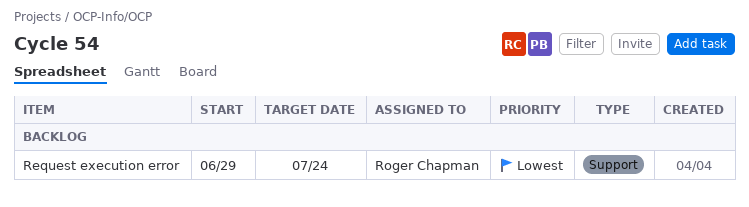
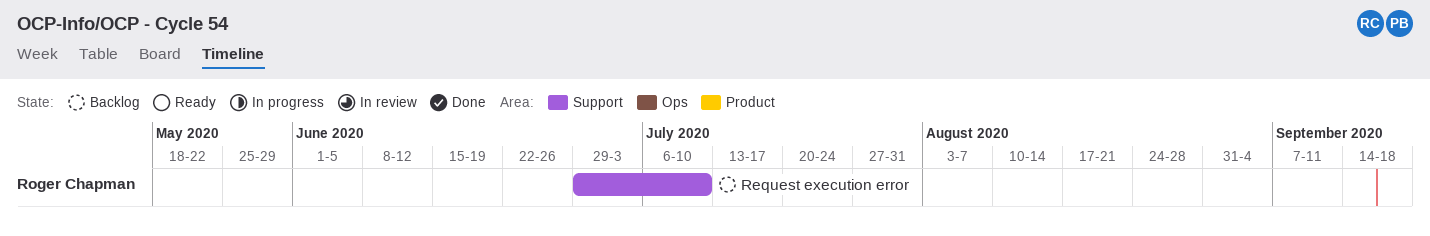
Request execution error, due: Jul 24 -> Jul 10

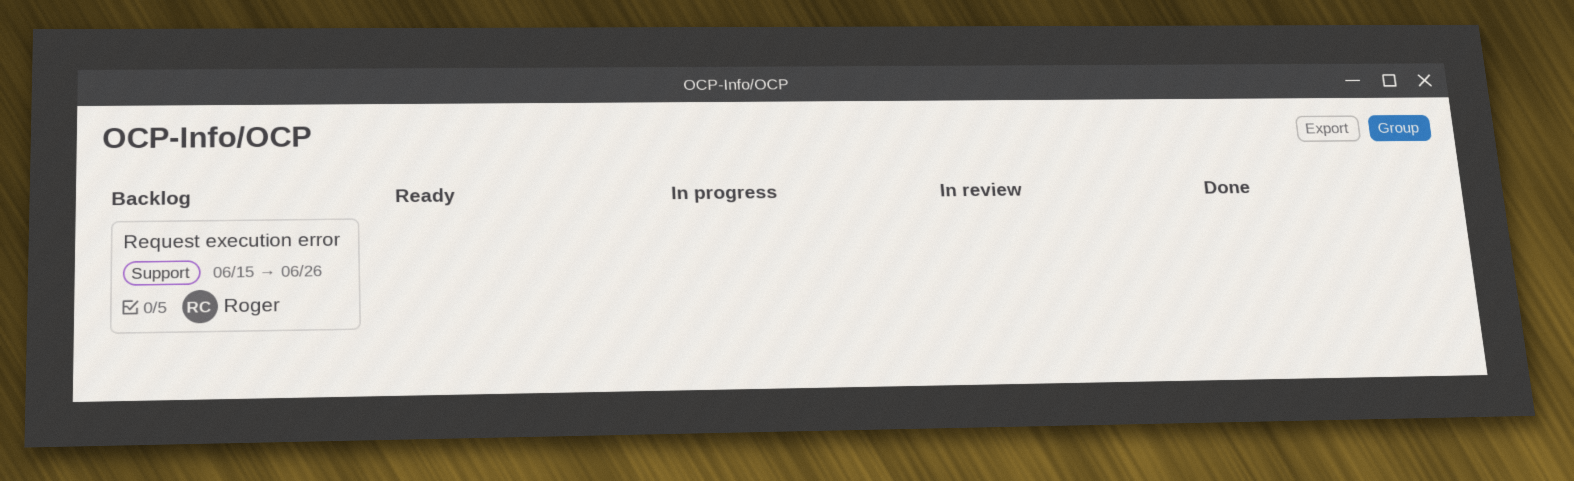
Request execution error, start: Jun 29 -> Jun 15
Request execution error, due: Jul 10 -> Jun 26

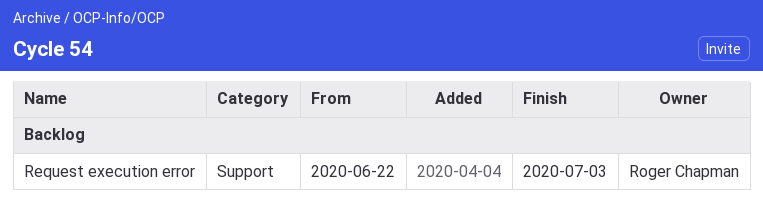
Request execution error, start: Jun 15 -> Jun 22
Request execution error, due: Jun 26 -> Jul 3

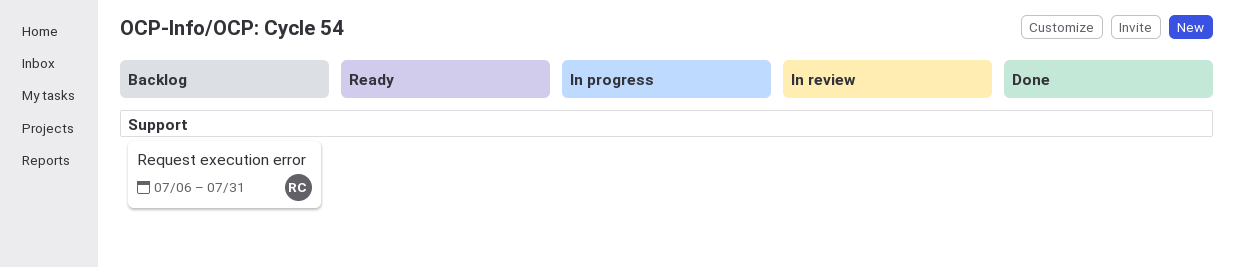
Request execution error, start: Jun 22 -> Jul 6
Request execution error, due: Jul 3 -> Jul 31

